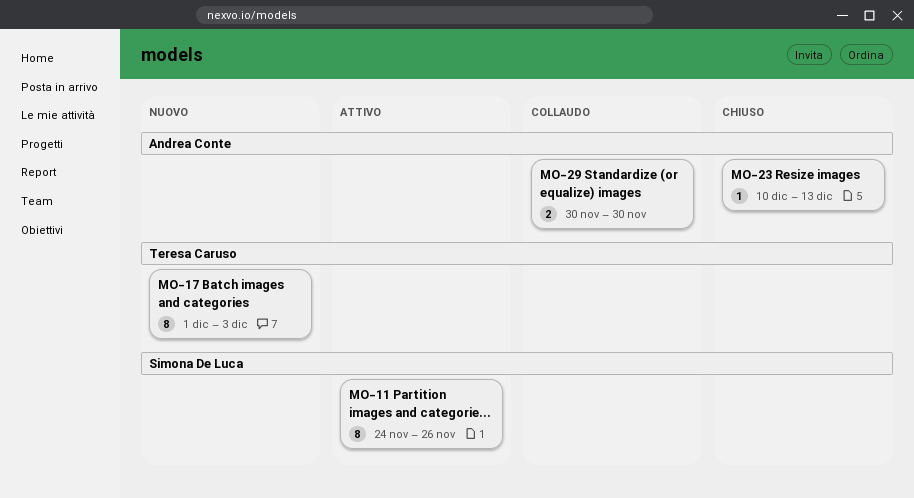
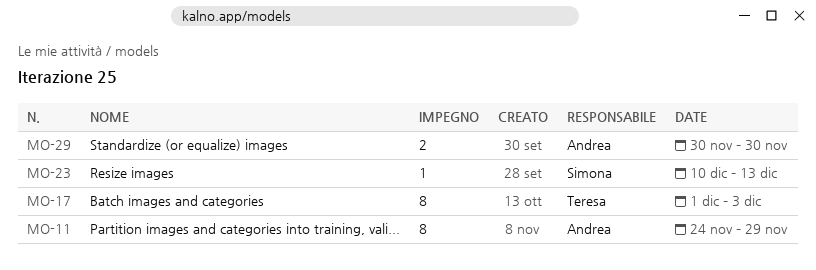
MO-11, owner: Simona De Luca -> Andrea Conte
MO-11, due: Nov 26 -> Nov 29
MO-23, owner: Andrea Conte -> Simona De Luca

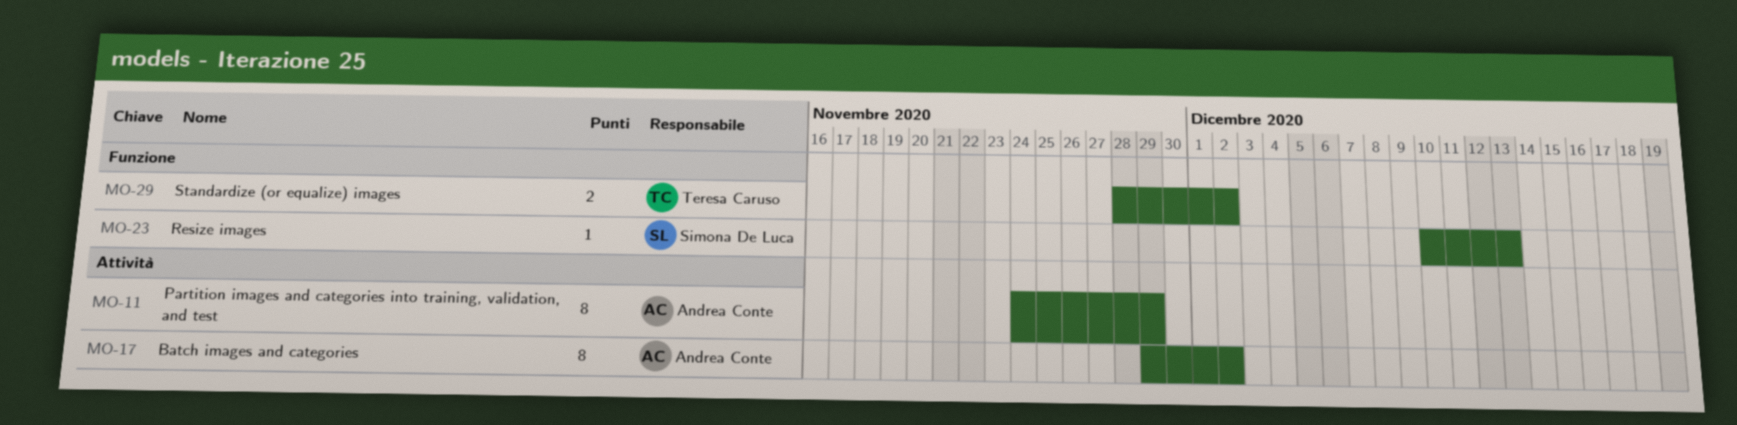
MO-17, owner: Teresa Caruso -> Andrea Conte
MO-17, start: Dec 1 -> Nov 29
MO-17, due: Dec 3 -> Dec 2
MO-29, owner: Andrea Conte -> Teresa Caruso
MO-29, start: Nov 30 -> Nov 28
MO-29, due: Nov 30 -> Dec 2

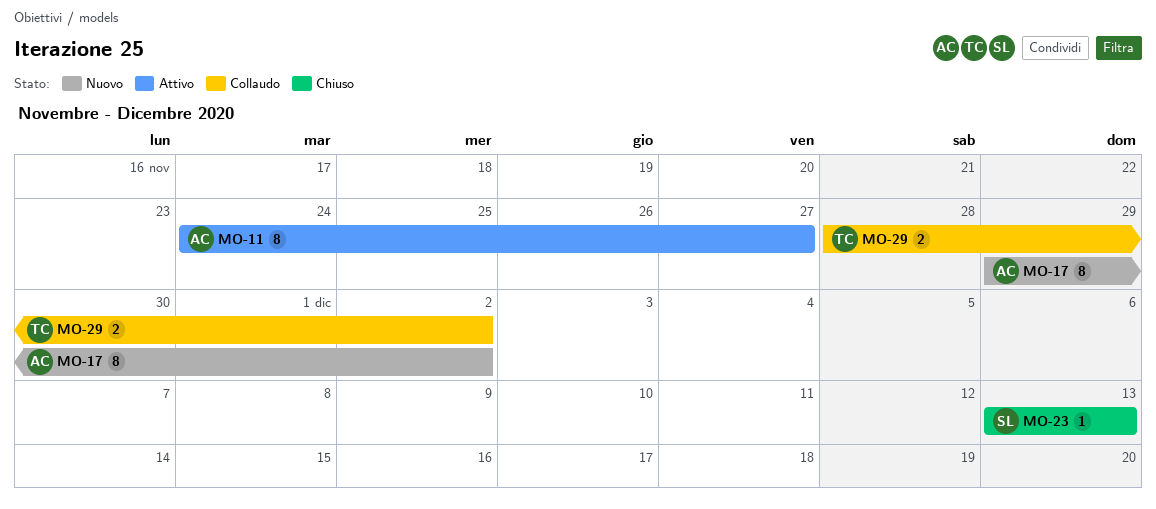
MO-11, due: Nov 29 -> Nov 27
MO-23, start: Dec 10 -> Dec 13

